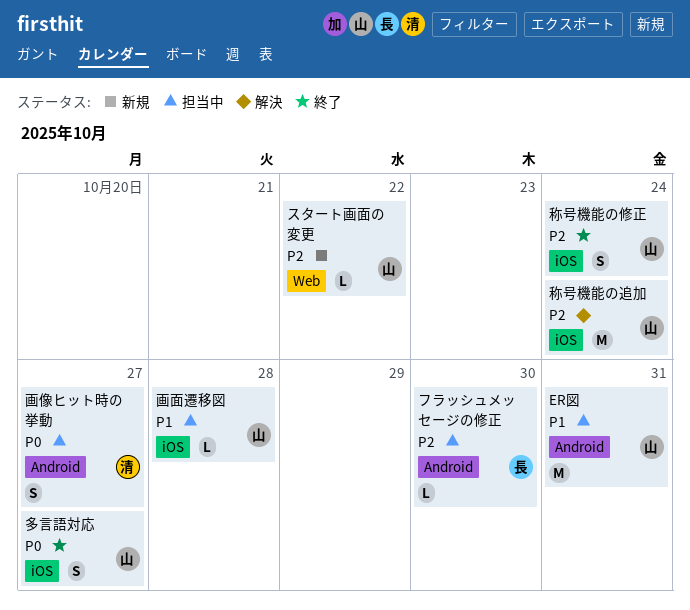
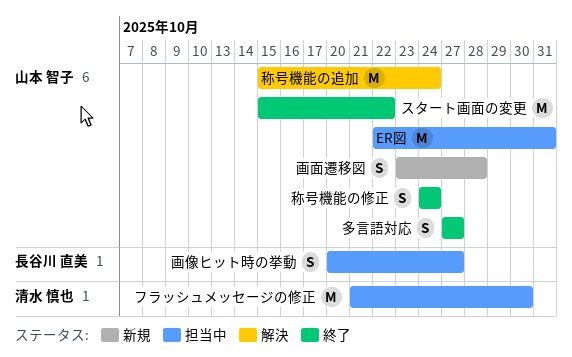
スタート画面の変更, status: 新規 -> 終了
スタート画面の変更, estimate: L -> M
フラッシュメッセージの修正, owner: 長谷川 直美 -> 清水 慎也
フラッシュメッセージの修正, estimate: L -> M
画像ヒット時の挙動, owner: 清水 慎也 -> 長谷川 直美
画面遷移図, status: 担当中 -> 新規
画面遷移図, estimate: L -> S

